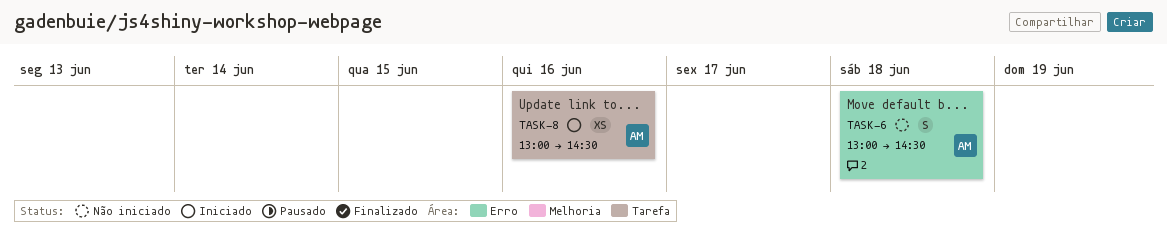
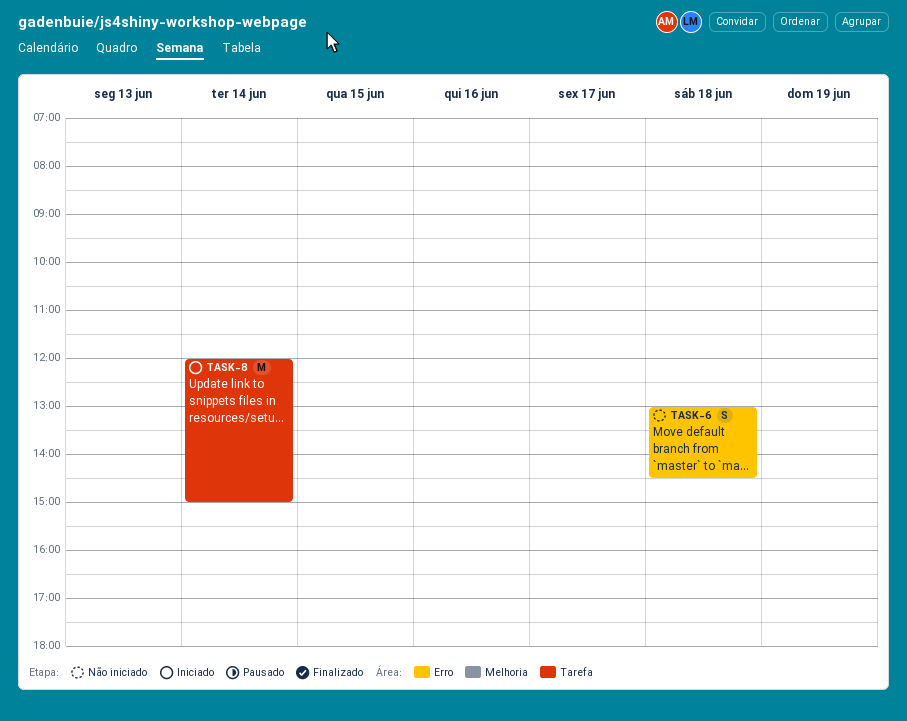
TASK-8, estimate: XS -> M
TASK-8, day: Jun 16 -> Jun 14
TASK-8, begins: 13:00 -> 12:00
TASK-8, ends: 14:30 -> 15:00

